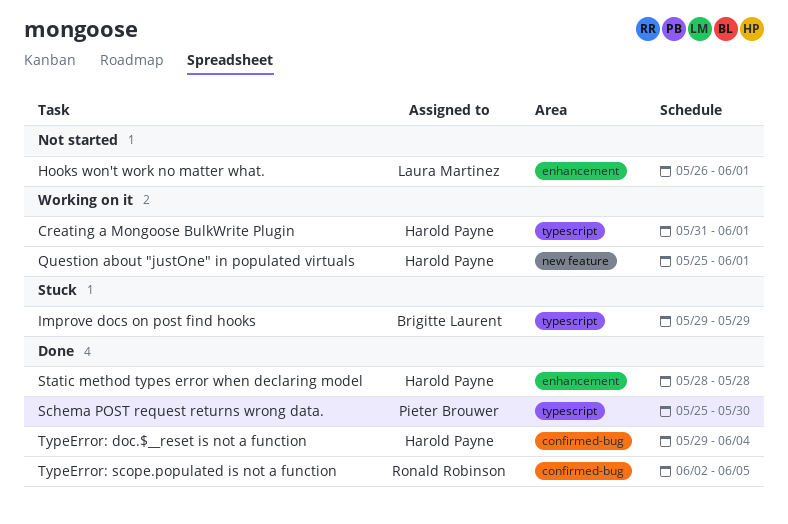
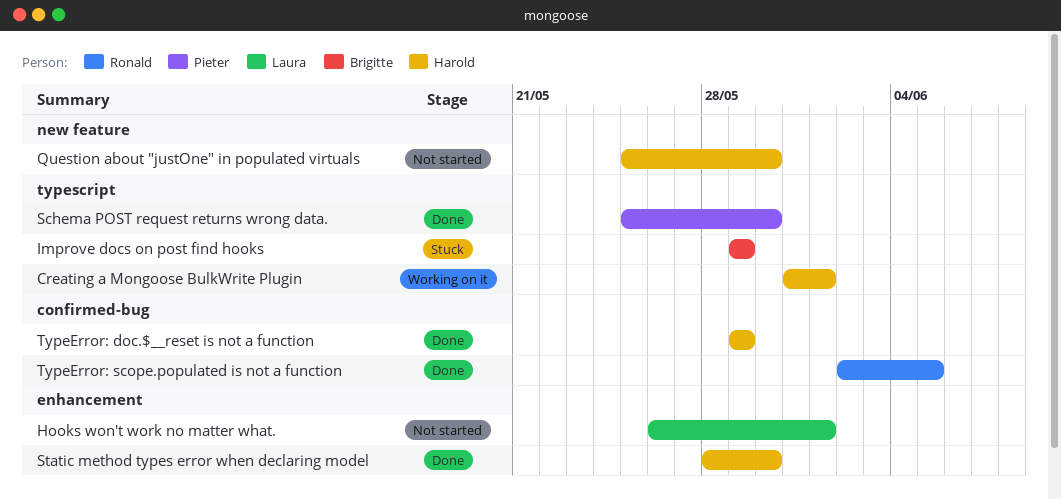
Question about "justOne" in populated virtuals, status: Working on it -> Not started
Question about "justOne" in populated virtuals, due: Jun 1 -> May 30
Static method types error when declaring model, due: May 28 -> May 30
TypeError: doc.$__reset is not a function, due: Jun 4 -> May 29

